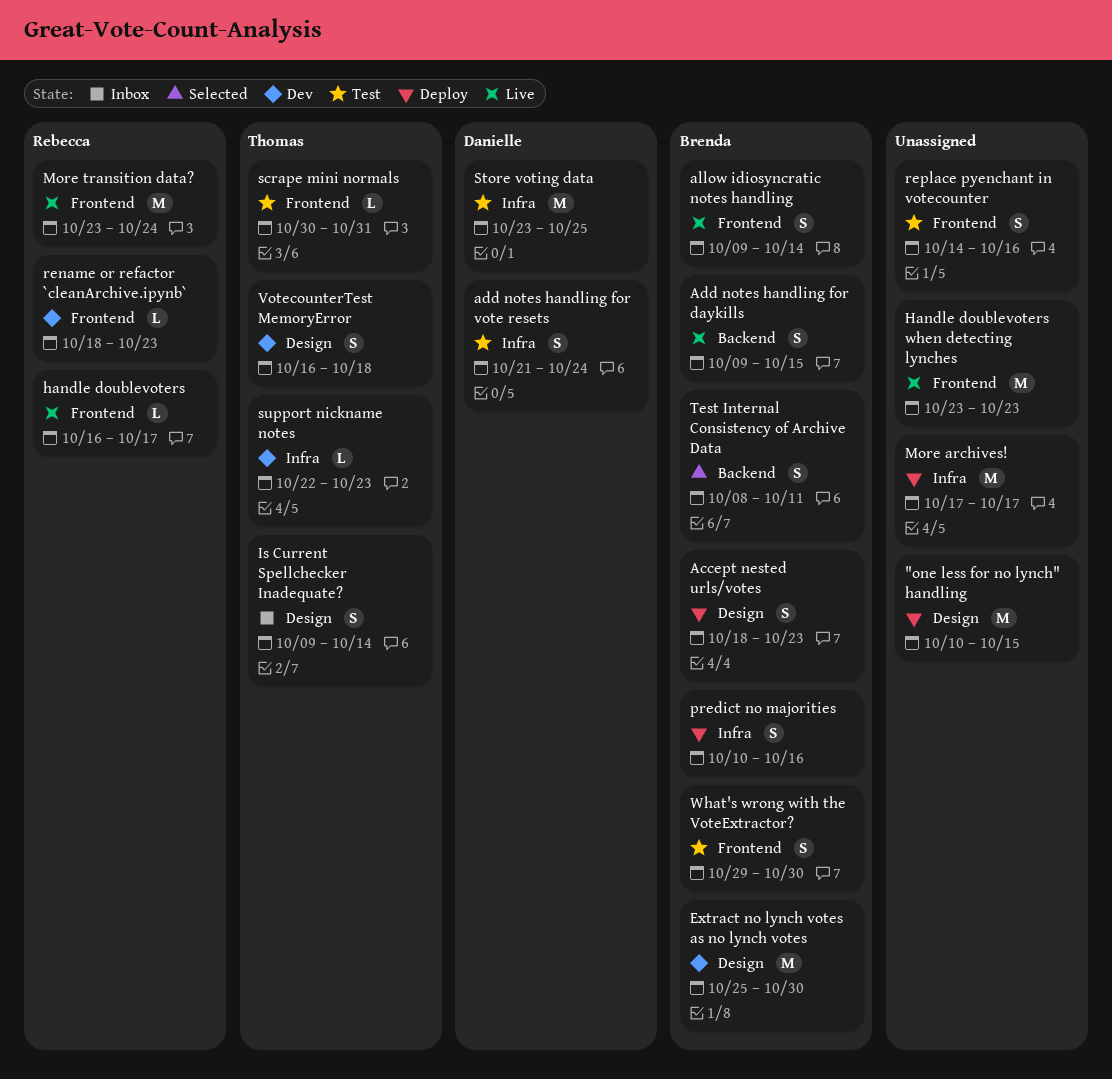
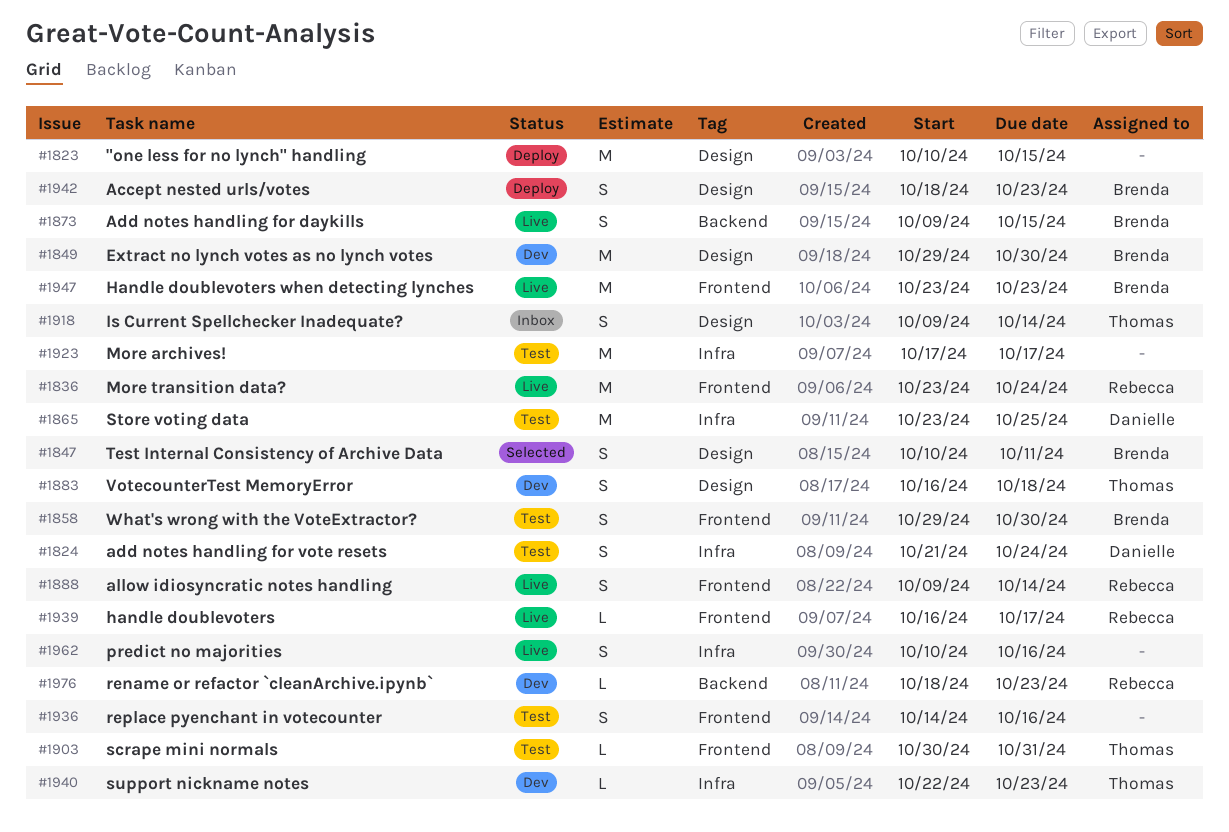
allow idiosyncratic notes handling, owner: Brenda -> Rebecca
Extract no lynch votes as no lynch votes, start: Oct 25 -> Oct 29
Handle doublevoters when detecting lynches, owner: none -> Brenda
More archives!, status: Deploy -> Test
predict no majorities, status: Deploy -> Live
predict no majorities, owner: Brenda -> none
rename or refactor `cleanArchive.ipynb`, label: Frontend -> Backend
Test Internal Consistency of Archive Data, label: Backend -> Design
Test Internal Consistency of Archive Data, start: Oct 8 -> Oct 10

